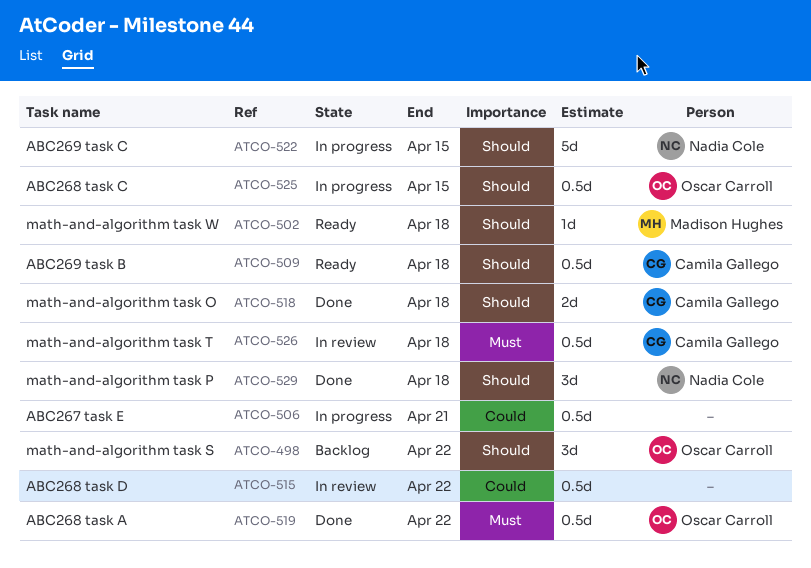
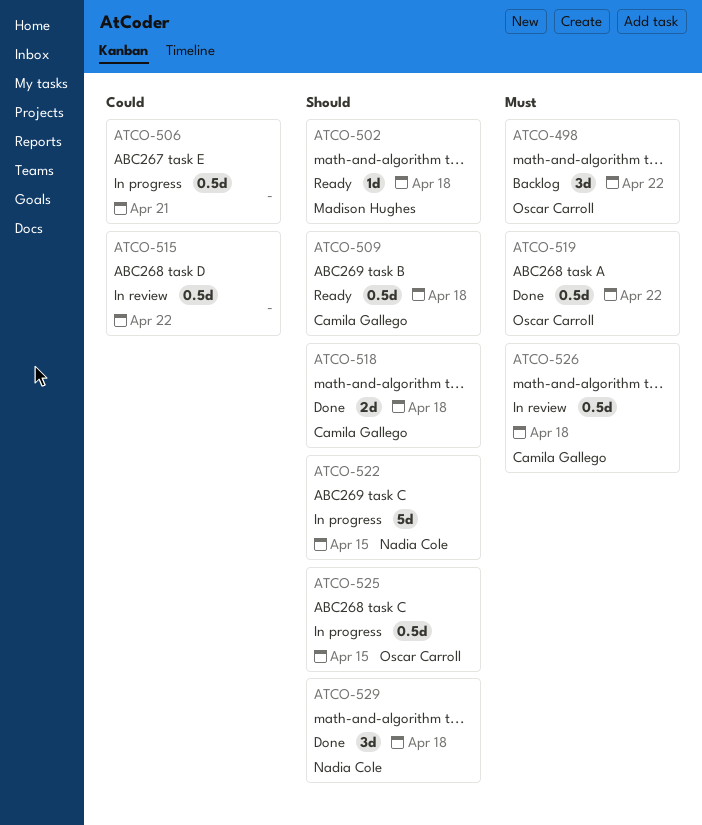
ATCO-498, priority: Should -> Must

